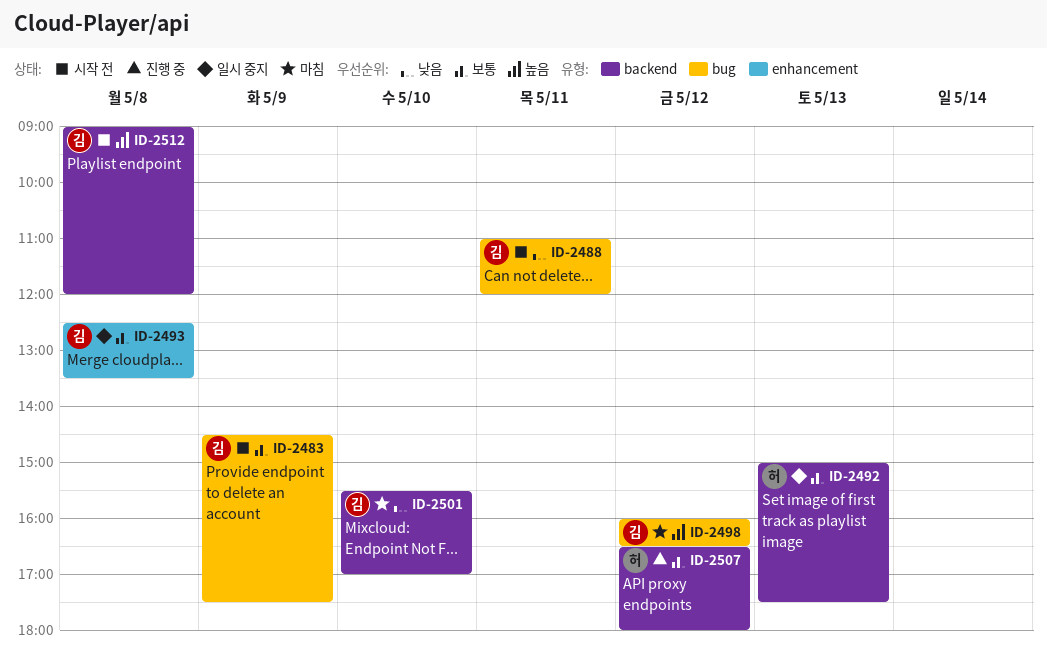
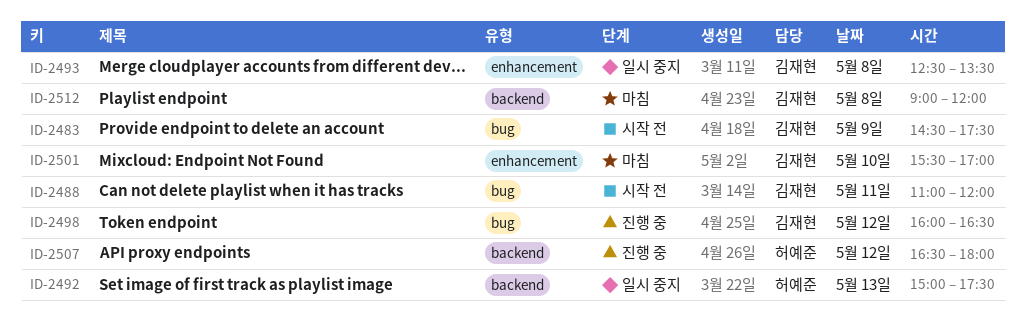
ID-2498, status: 마침 -> 진행 중
ID-2501, label: backend -> enhancement
ID-2512, status: 시작 전 -> 마침

